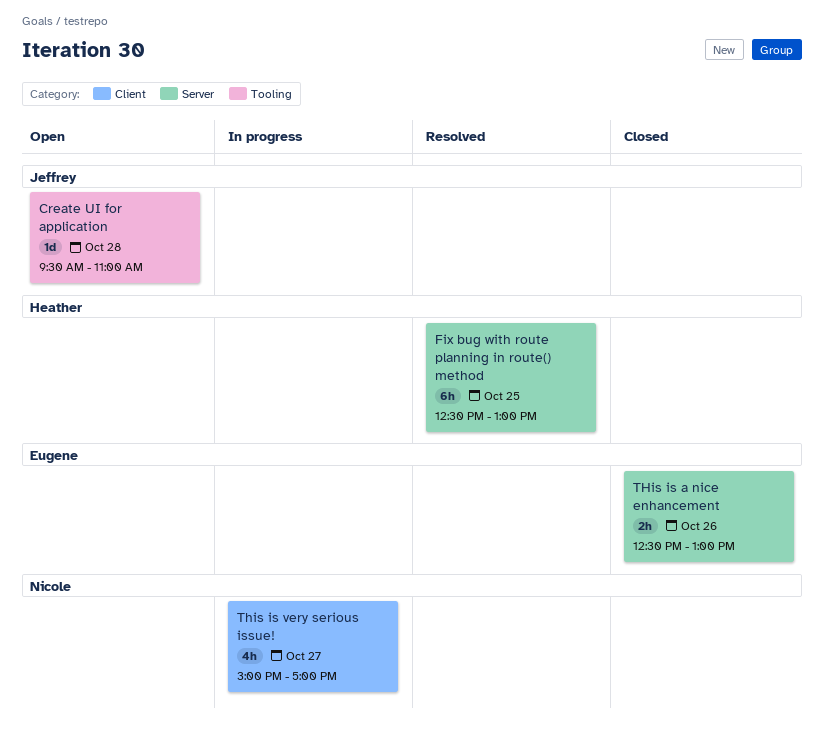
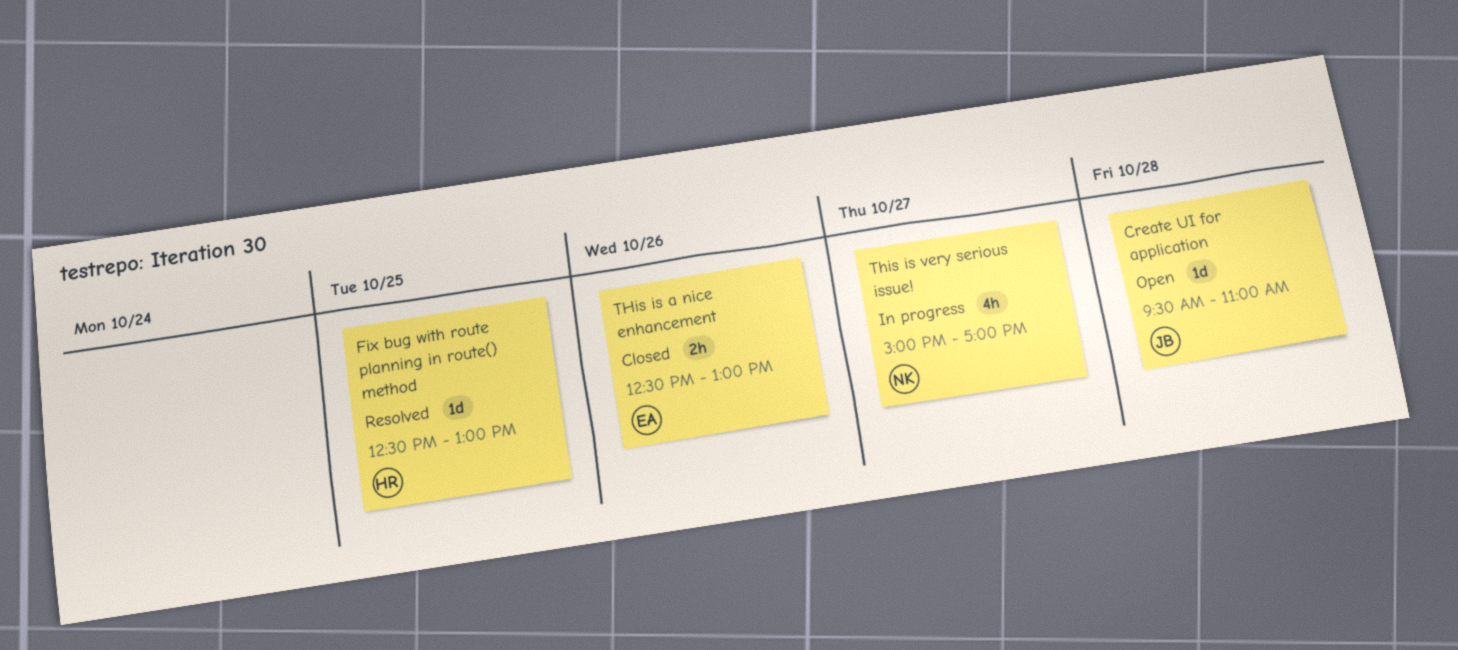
Fix bug with route planning in route() method, estimate: 6h -> 1d

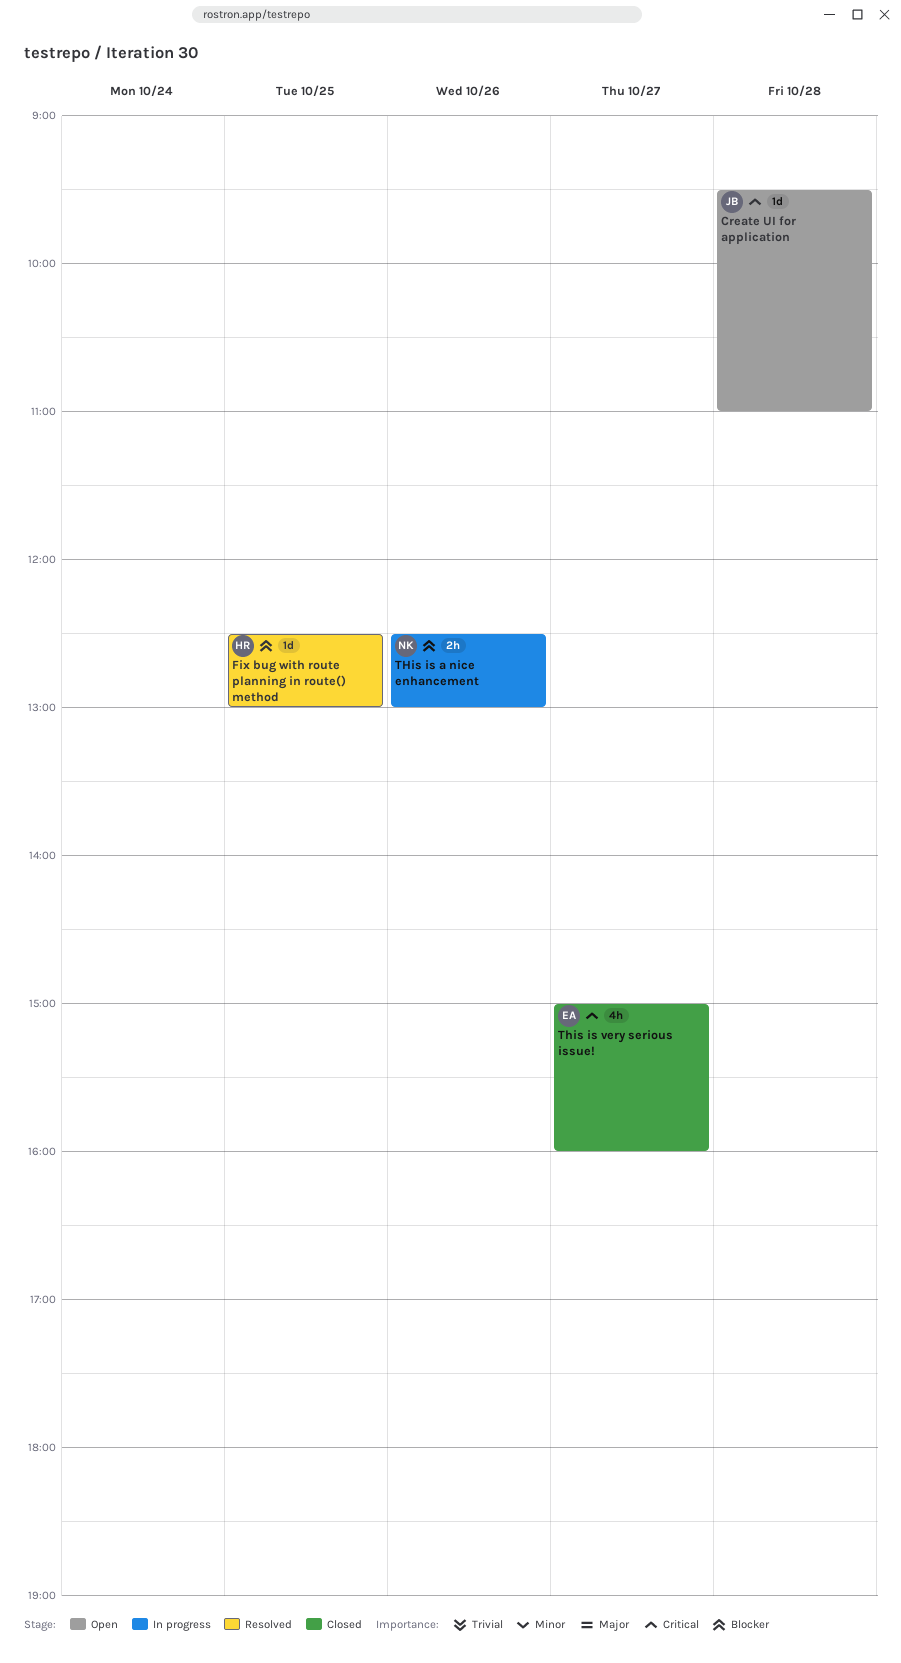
THis is a nice enhancement, status: Closed -> In progress
THis is a nice enhancement, owner: EA -> NK
This is very serious issue!, status: In progress -> Closed
This is very serious issue!, owner: NK -> EA
This is very serious issue!, ends: 17:00 -> 16:00

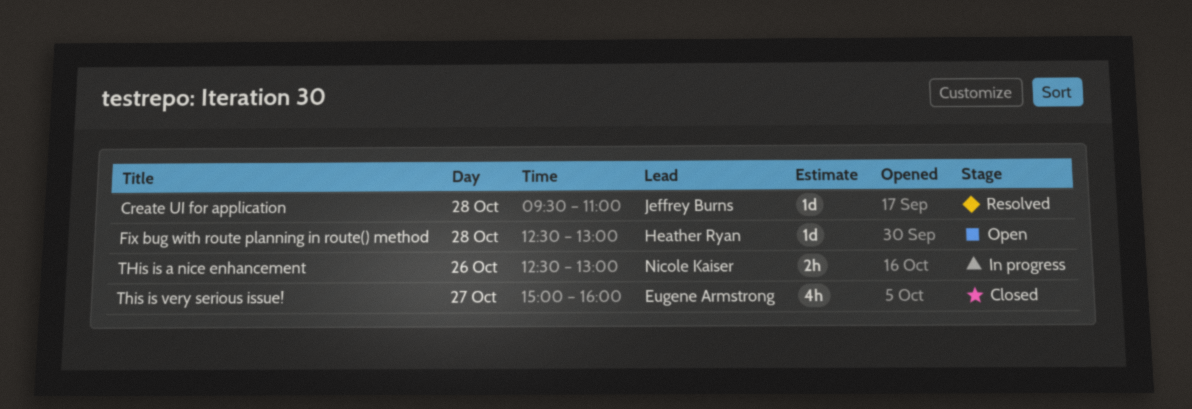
Create UI for application, status: Open -> Resolved
Fix bug with route planning in route() method, status: Resolved -> Open
Fix bug with route planning in route() method, day: Oct 25 -> Oct 28

